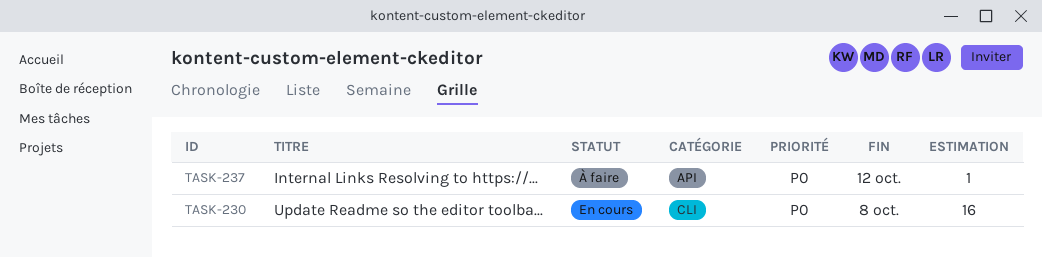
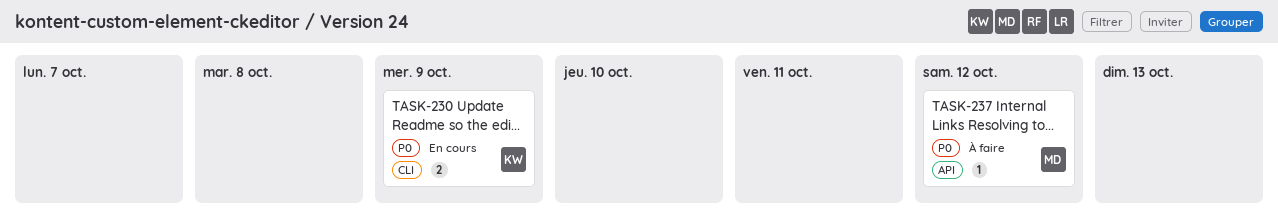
TASK-230, estimate: 16 -> 2
TASK-230, due: Oct 8 -> Oct 9

